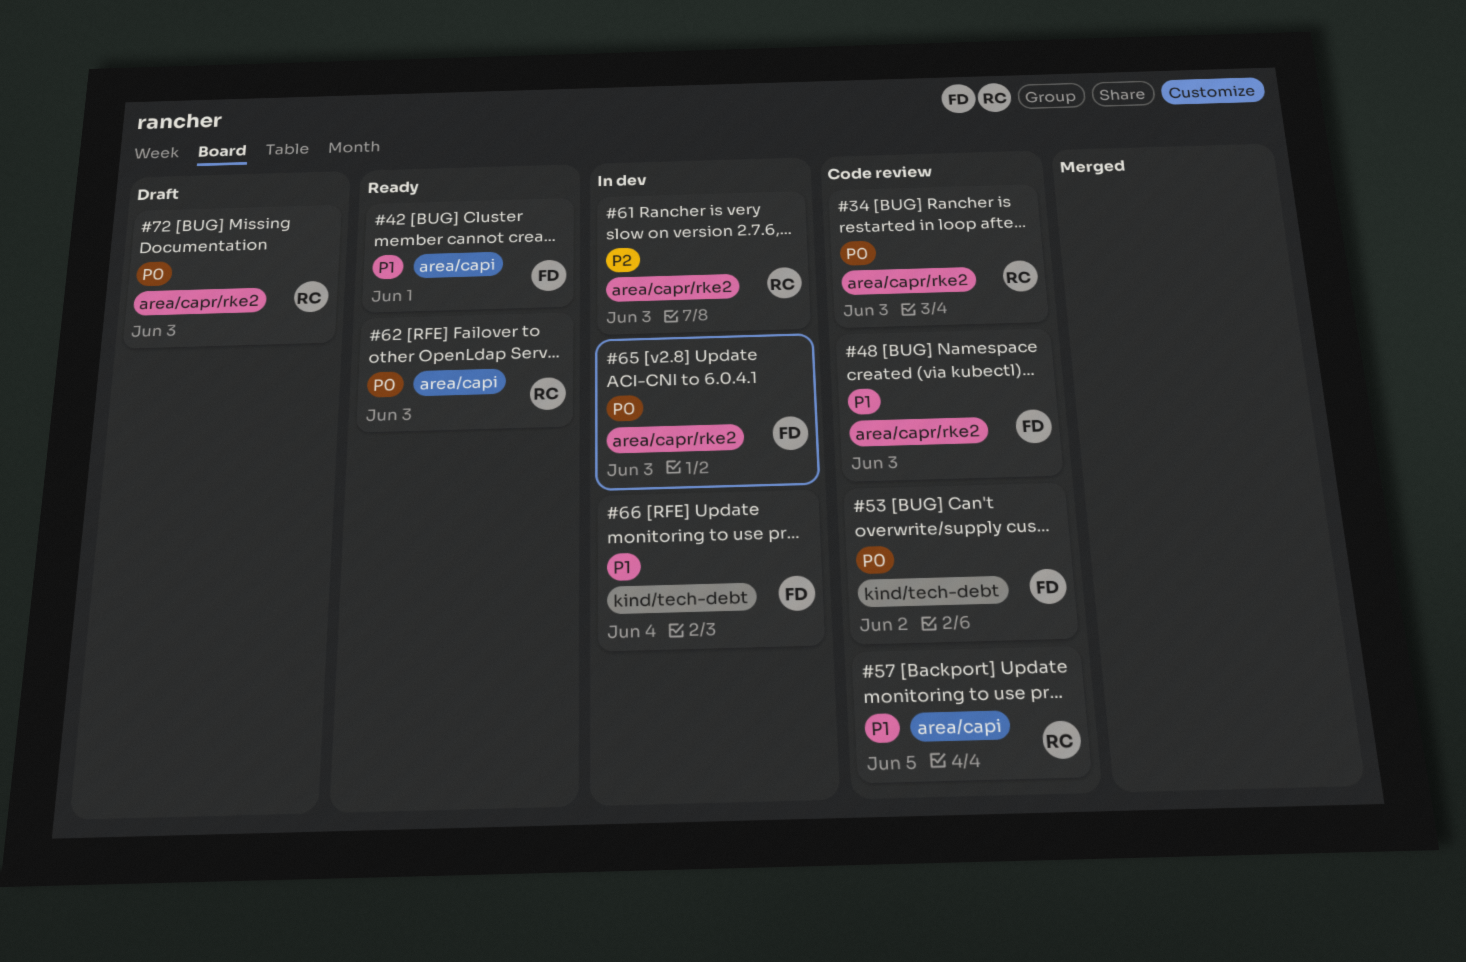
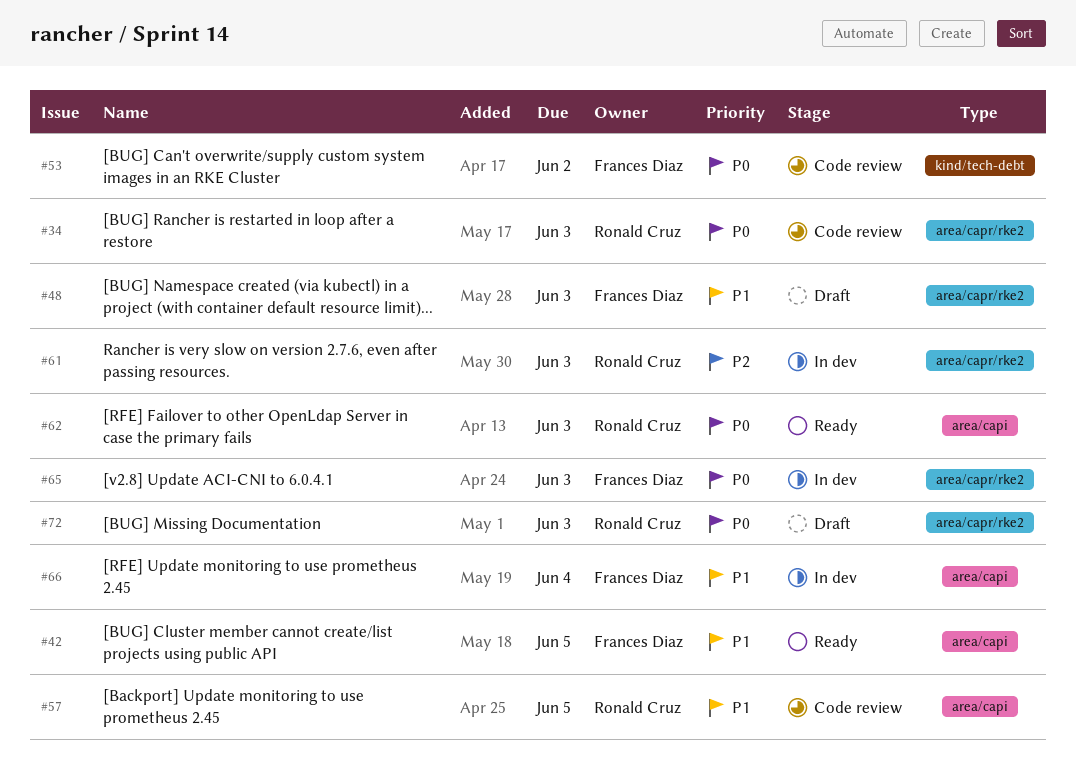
#42, due: Jun 1 -> Jun 5
#48, status: Code review -> Draft
#66, label: kind/tech-debt -> area/capi

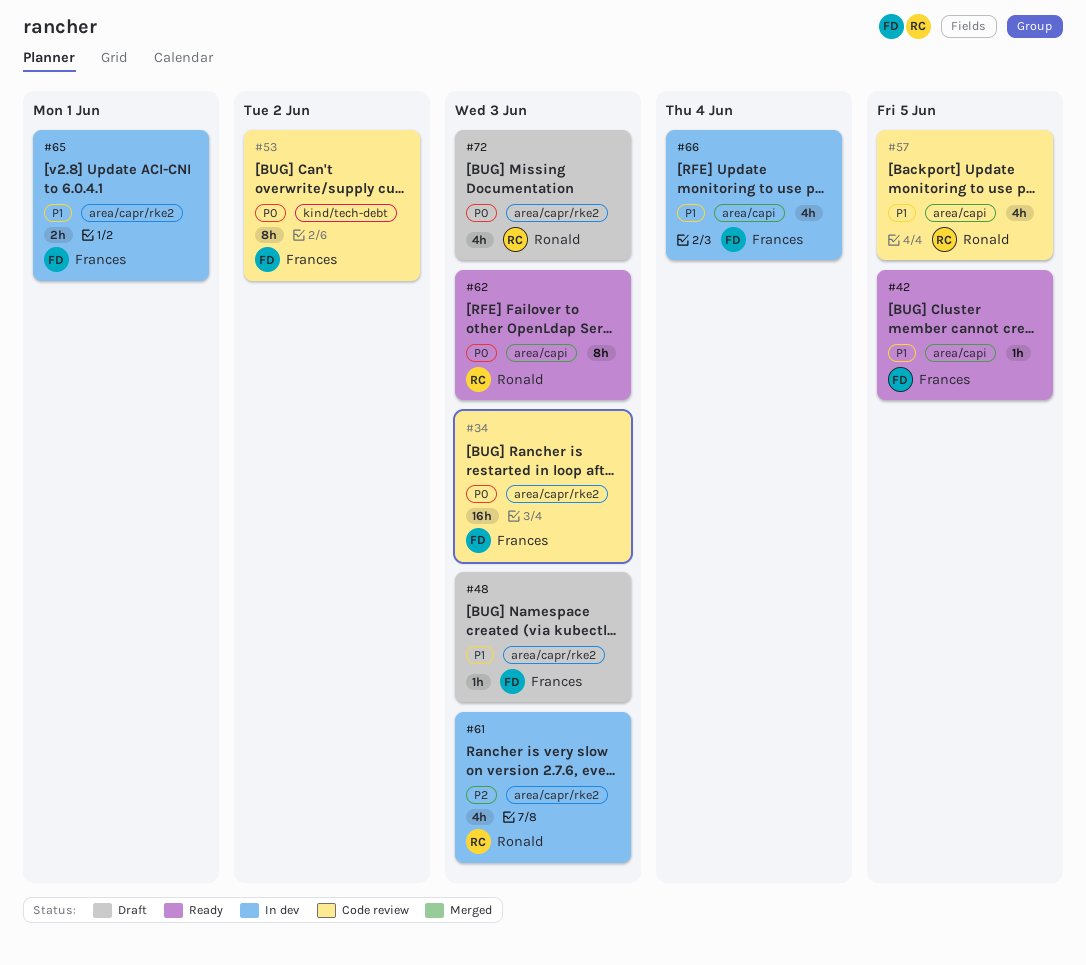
#34, owner: Ronald Cruz -> Frances Diaz
#65, priority: P0 -> P1
#65, due: Jun 3 -> Jun 1

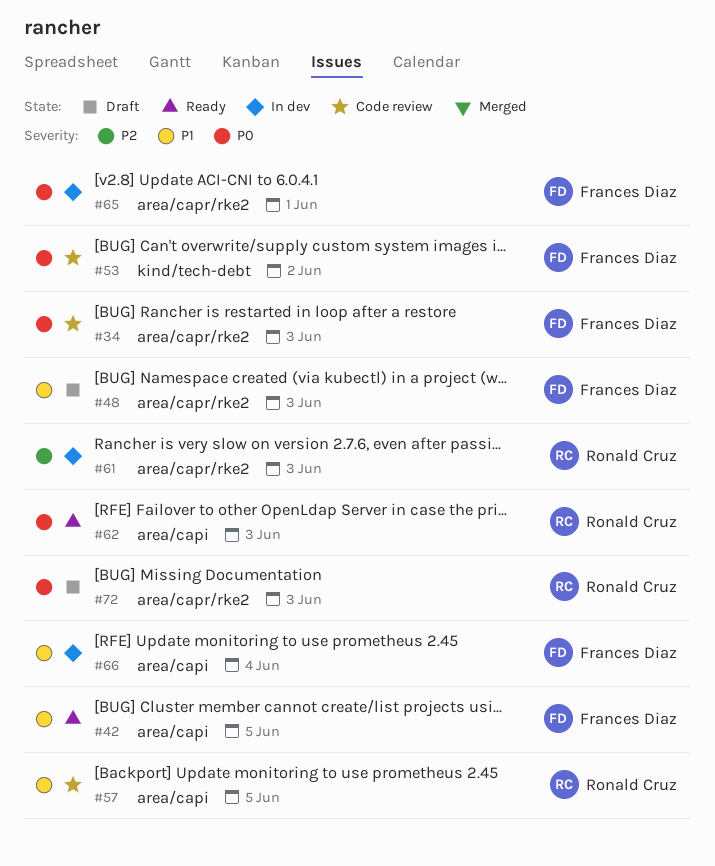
#65, priority: P1 -> P0

